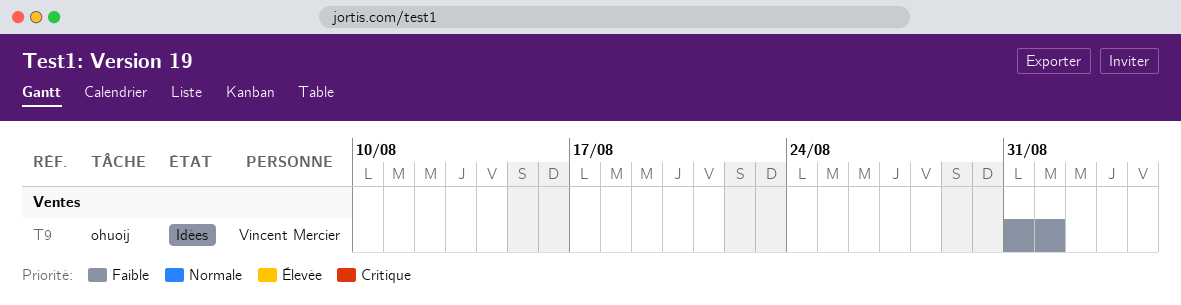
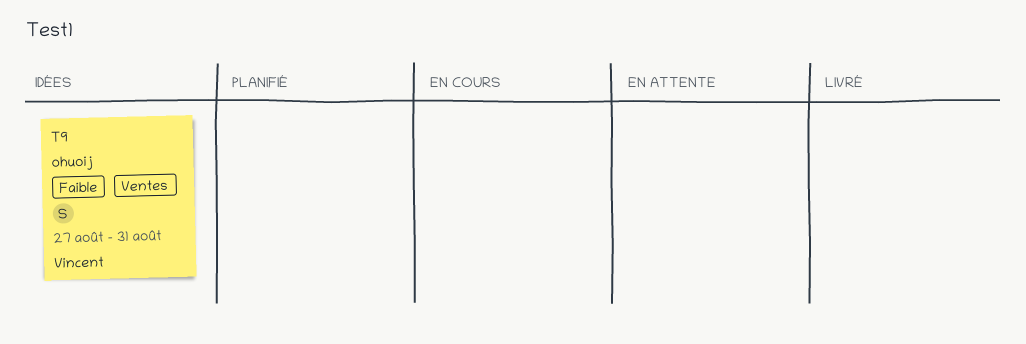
T9, start: Aug 31 -> Aug 27
T9, due: Sep 1 -> Aug 31

